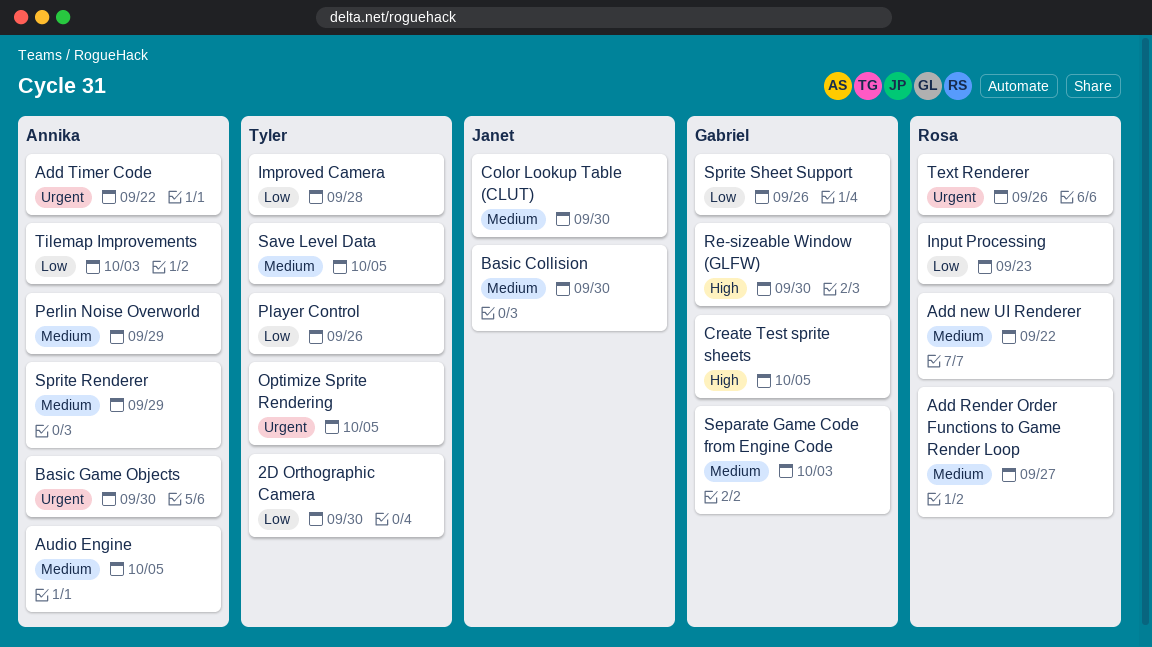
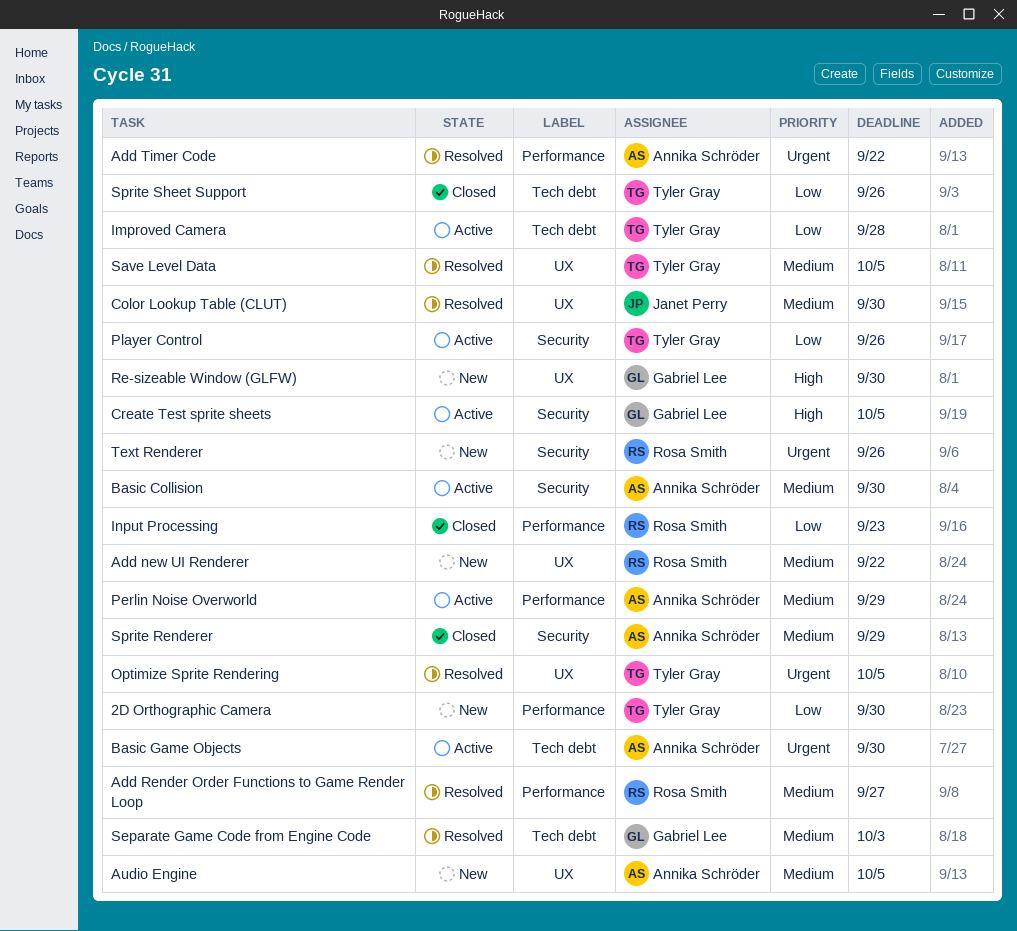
Basic Collision, owner: Janet Perry -> Annika Schröder
Sprite Sheet Support, owner: Gabriel Lee -> Tyler Gray
Tilemap Improvements: present -> none

